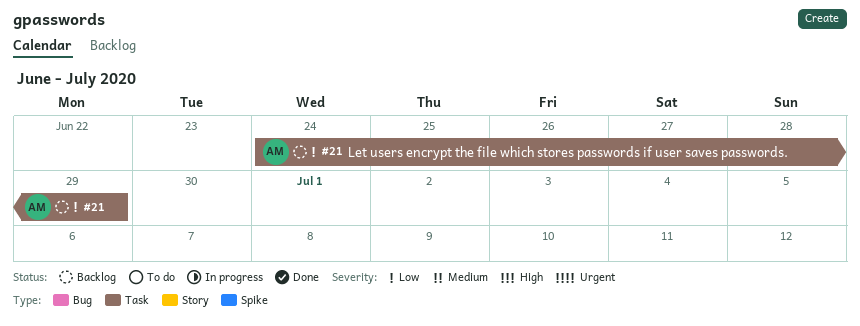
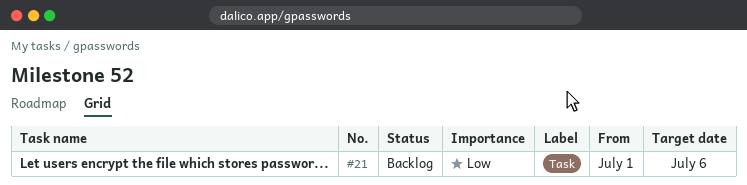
#21, start: Jun 24 -> Jul 1
#21, due: Jun 29 -> Jul 6

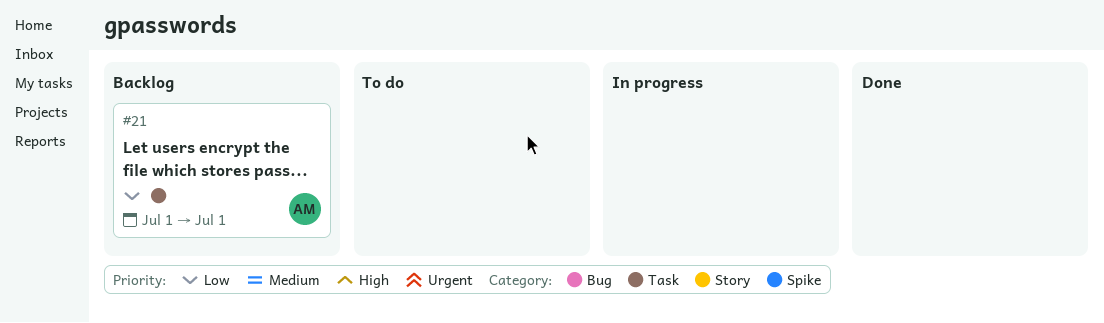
#21, due: Jul 6 -> Jul 1

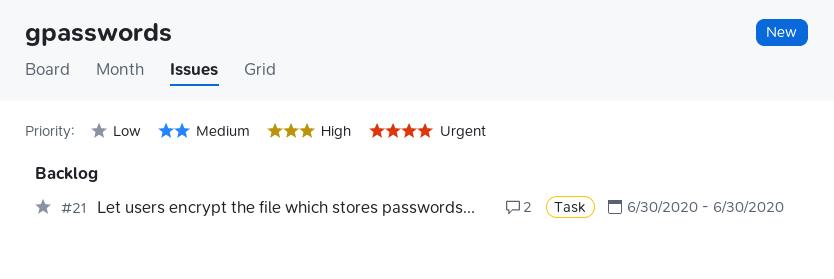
#21, start: Jul 1 -> Jun 30
#21, due: Jul 1 -> Jun 30

